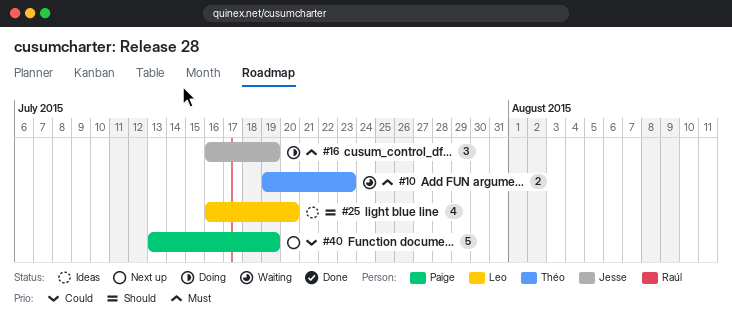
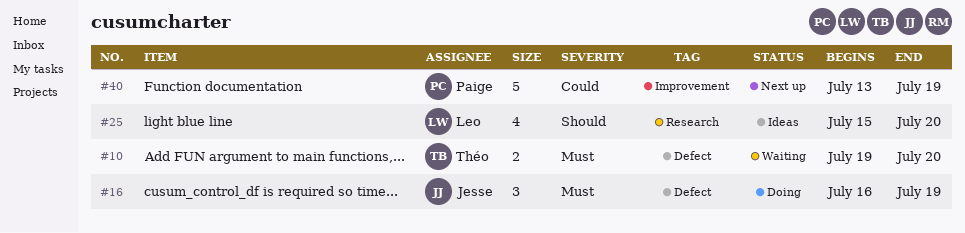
#10, due: Jul 23 -> Jul 20
#25, start: Jul 16 -> Jul 15

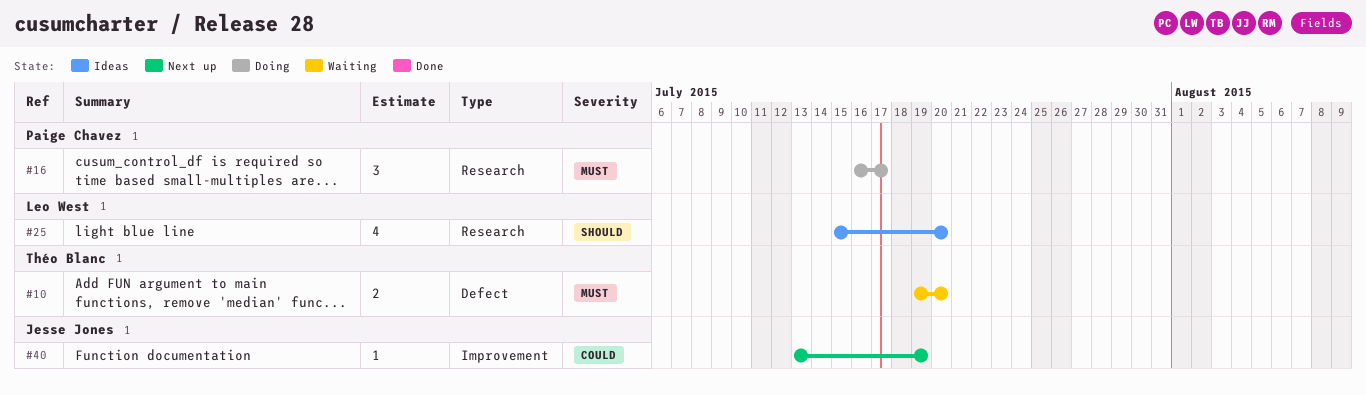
#16, owner: Jesse Jones -> Paige Chavez
#16, label: Defect -> Research
#16, due: Jul 19 -> Jul 17
#40, owner: Paige Chavez -> Jesse Jones
#40, estimate: 5 -> 1

